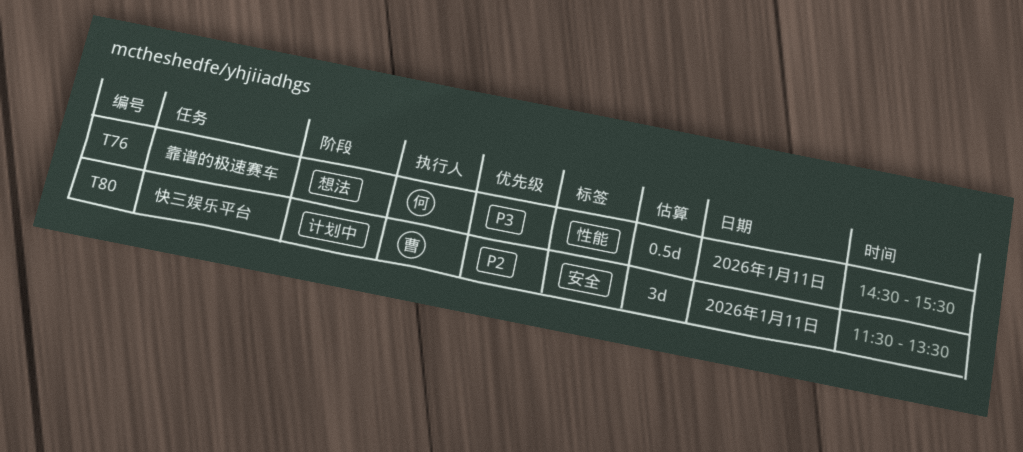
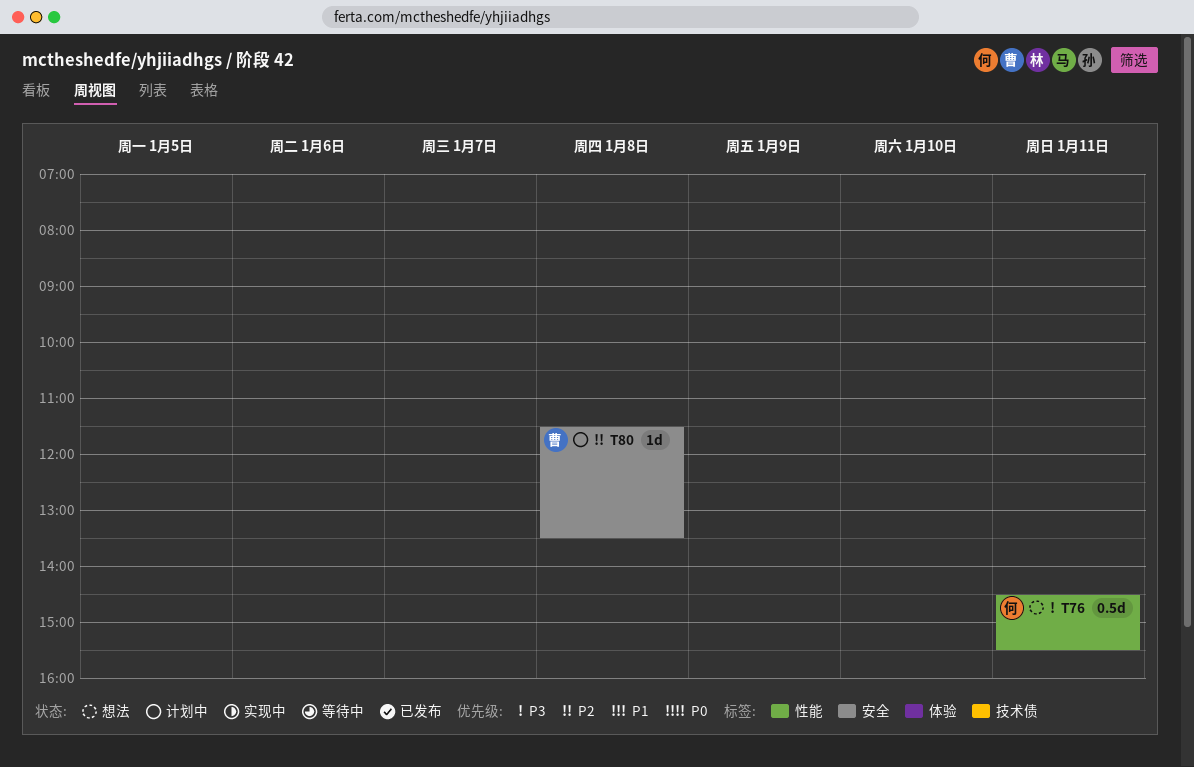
T80, estimate: 3d -> 1d
T80, day: Jan 11 -> Jan 8

